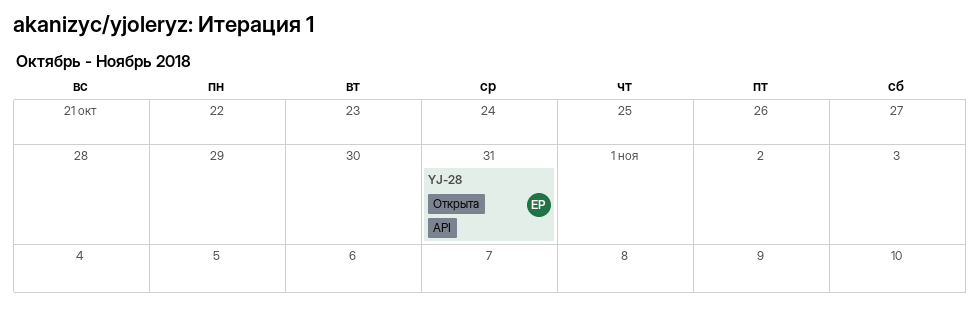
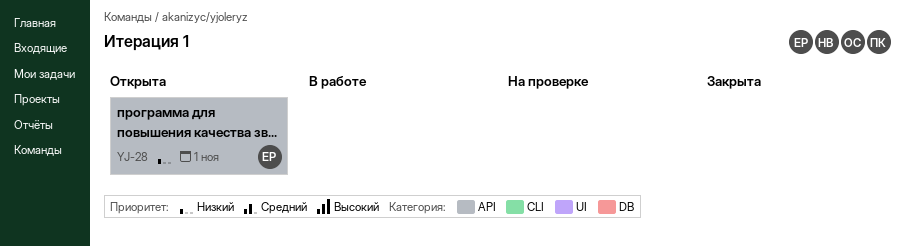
YJ-28, due: Oct 31 -> Nov 1

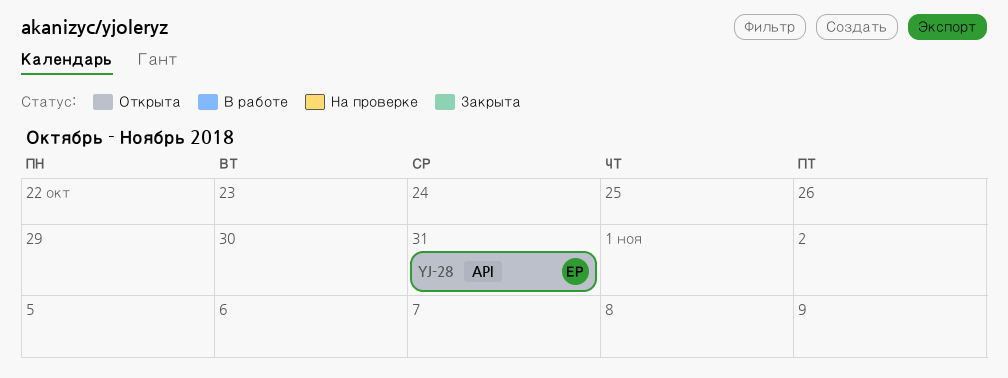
YJ-28, due: Nov 1 -> Oct 31

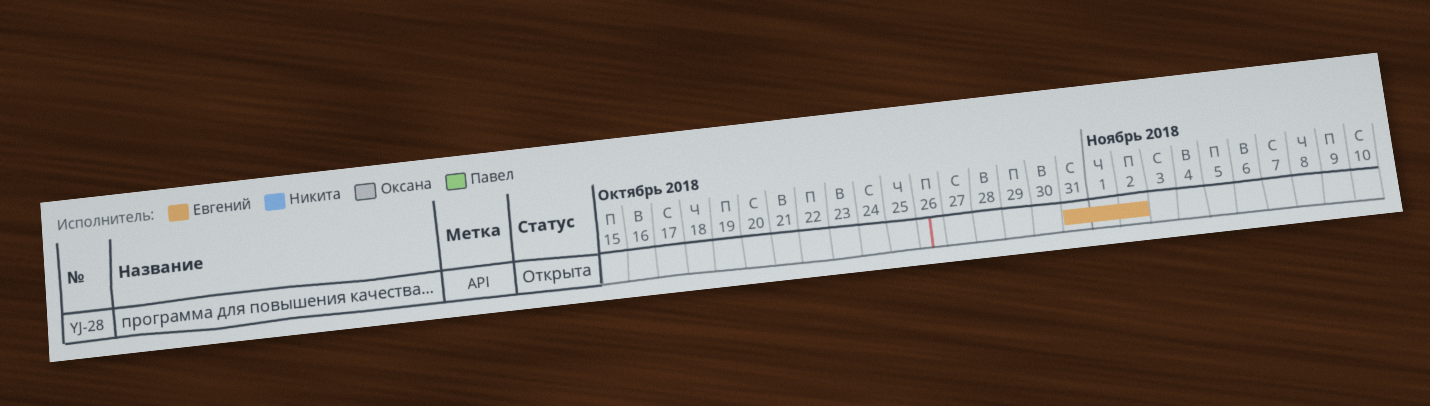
YJ-28, due: Oct 31 -> Nov 2

